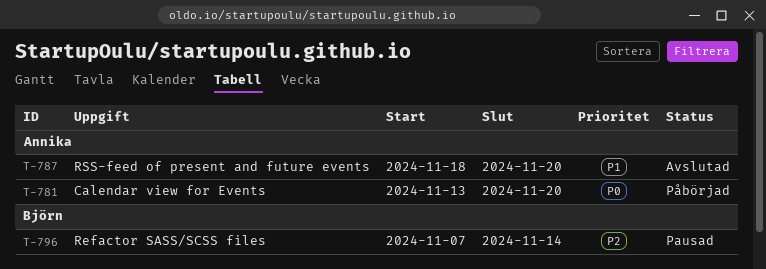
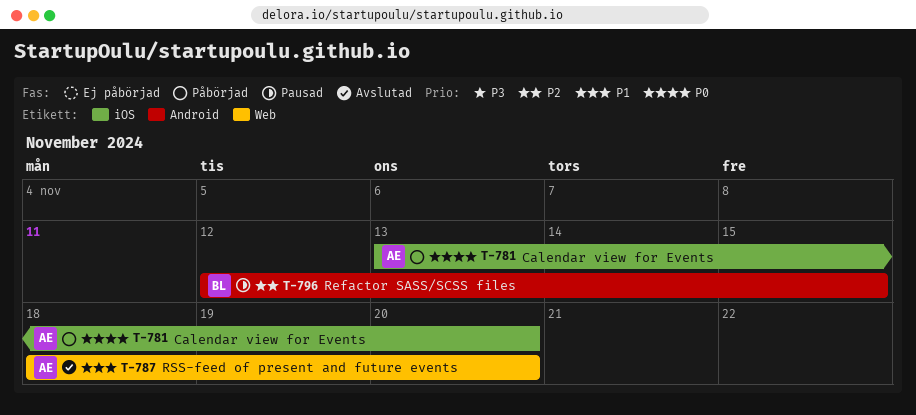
T-796, start: Nov 7 -> Nov 12
T-796, due: Nov 14 -> Nov 15

